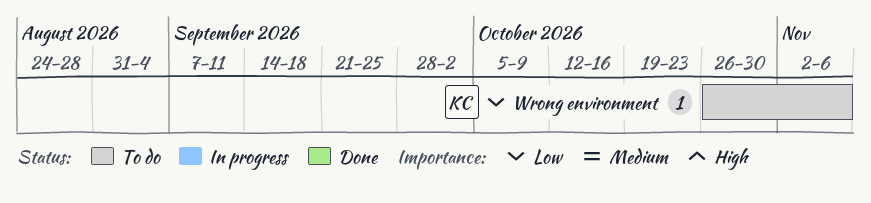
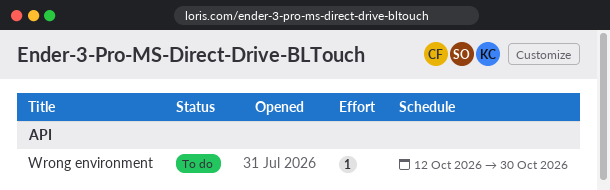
Wrong environment, start: Oct 26 -> Oct 12
Wrong environment, due: Nov 6 -> Oct 30

